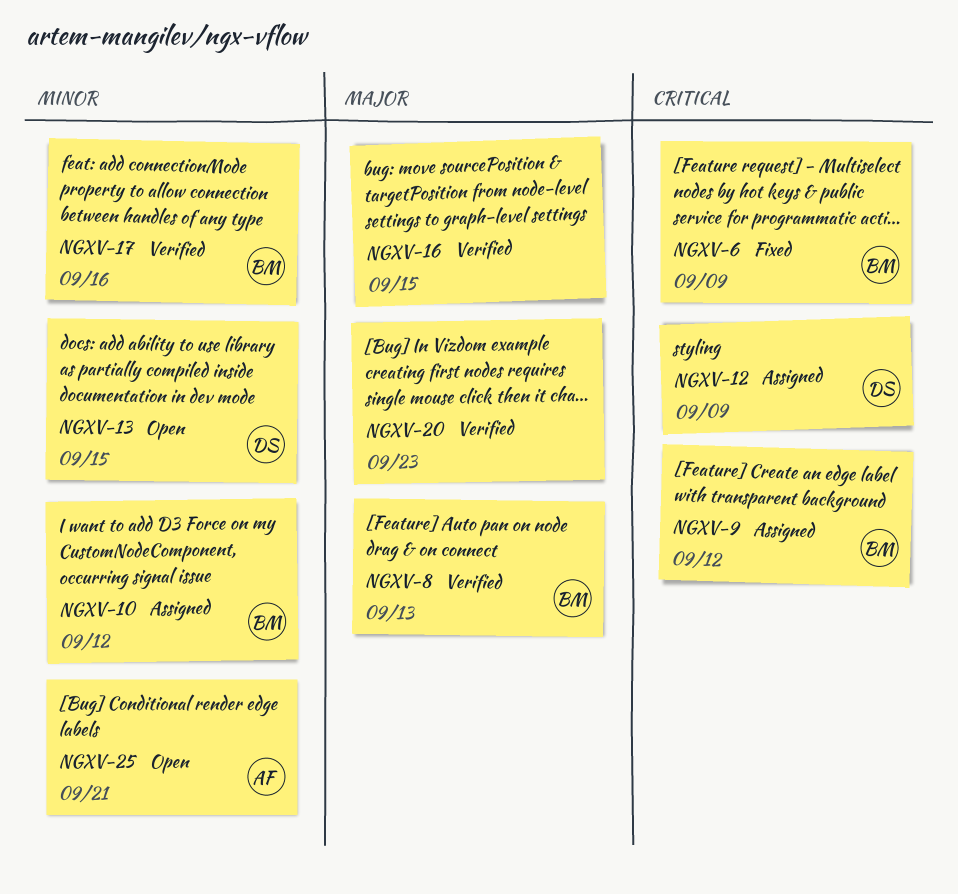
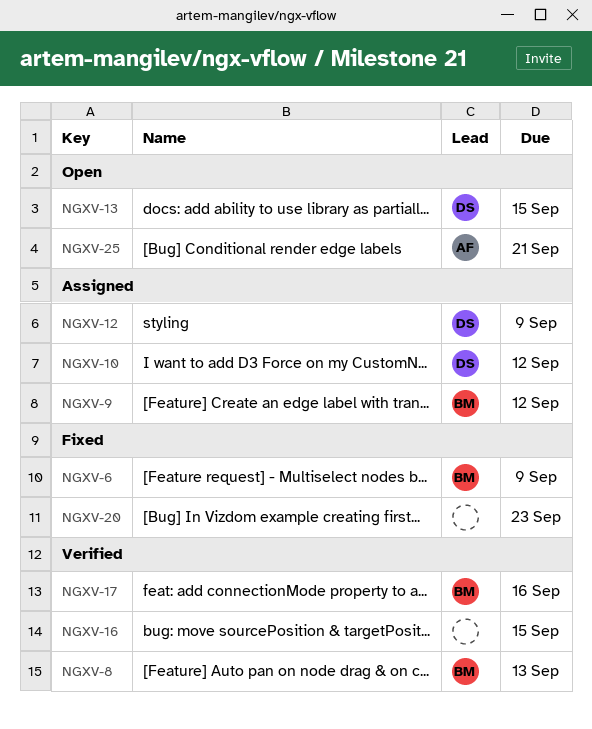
NGXV-10, owner: BM -> DS
NGXV-20, status: Verified -> Fixed

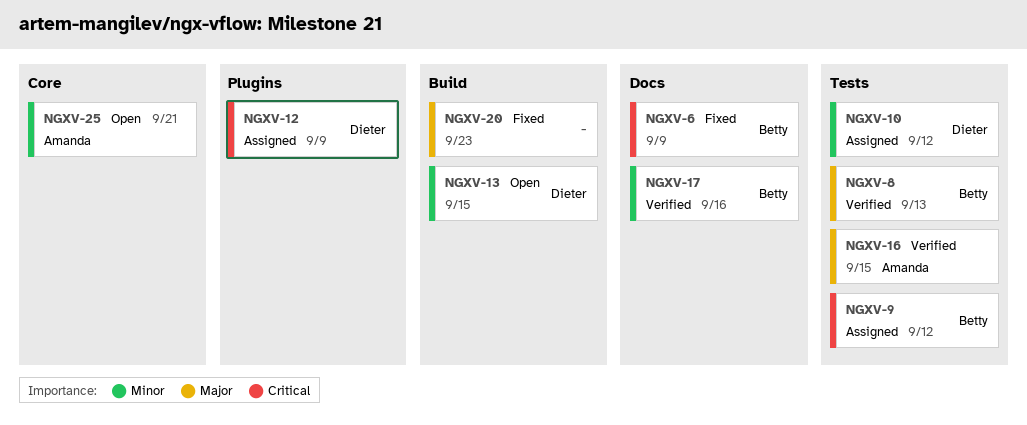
NGXV-16, owner: none -> Amanda

